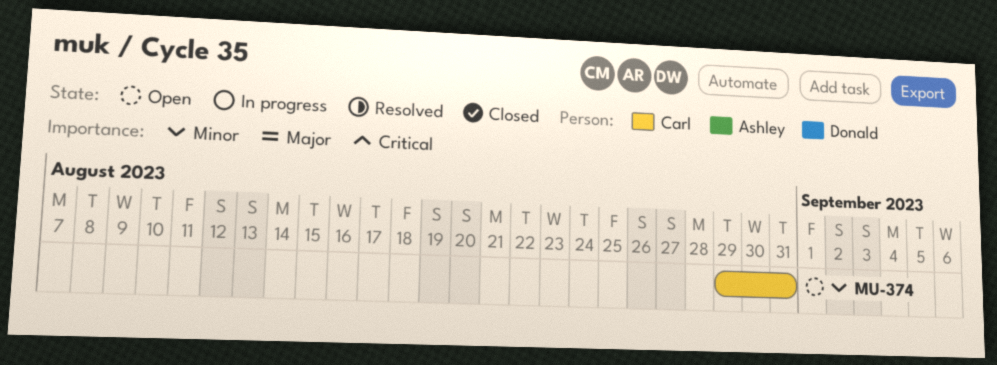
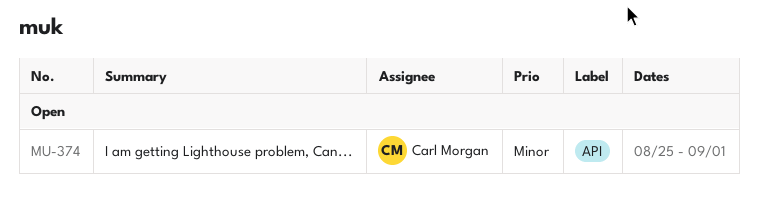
MU-374, start: Aug 29 -> Aug 25
MU-374, due: Aug 31 -> Sep 1

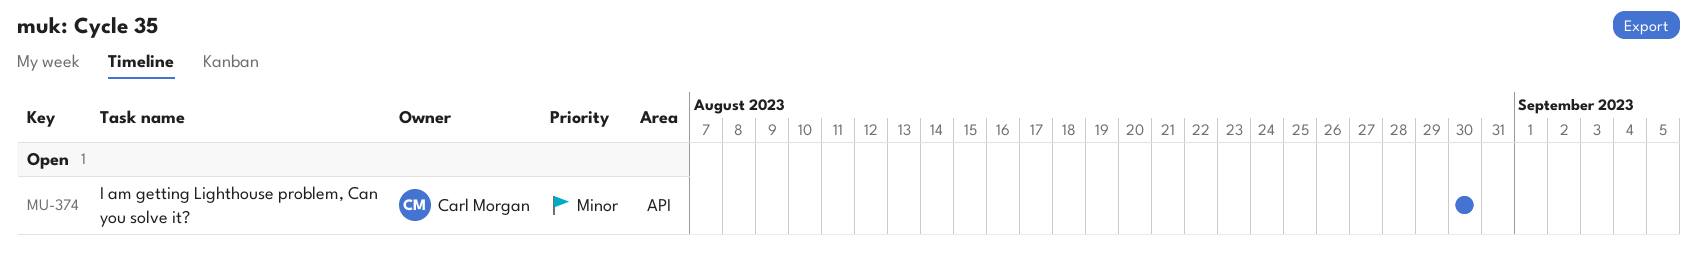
MU-374, start: Aug 25 -> Aug 30
MU-374, due: Sep 1 -> Aug 30

